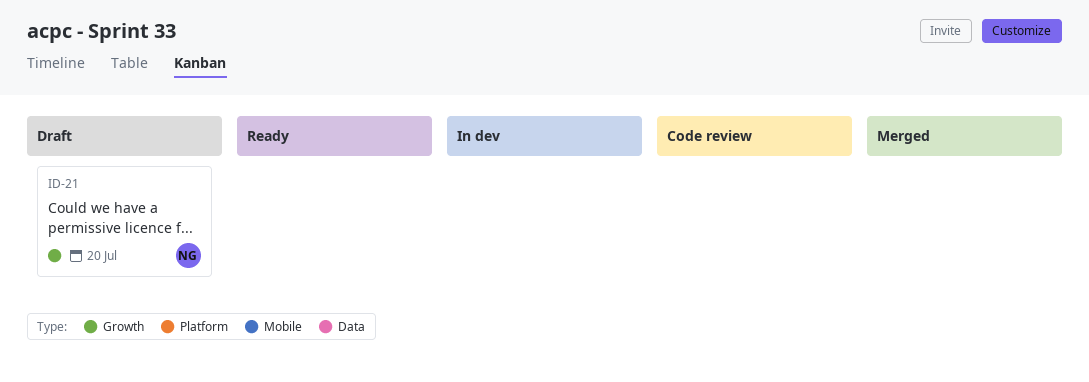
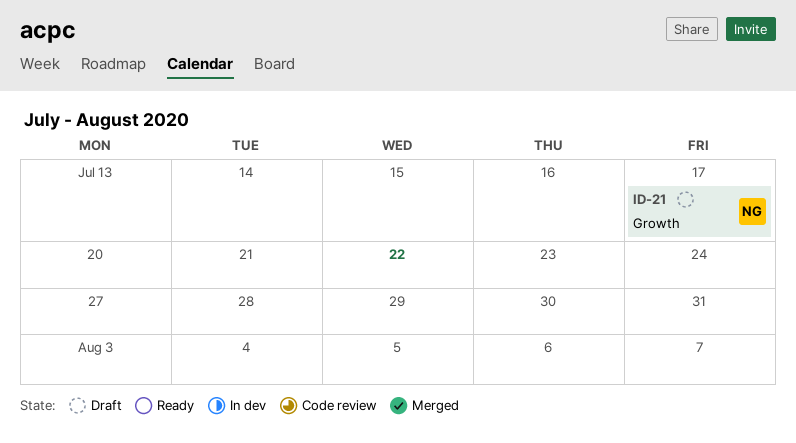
ID-21, due: Jul 20 -> Jul 17

